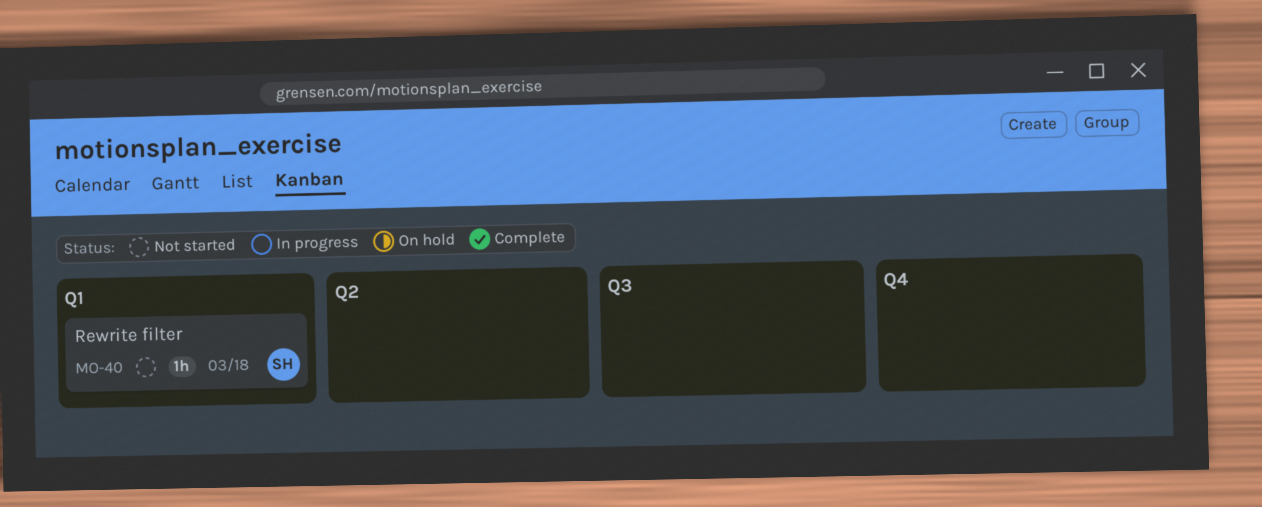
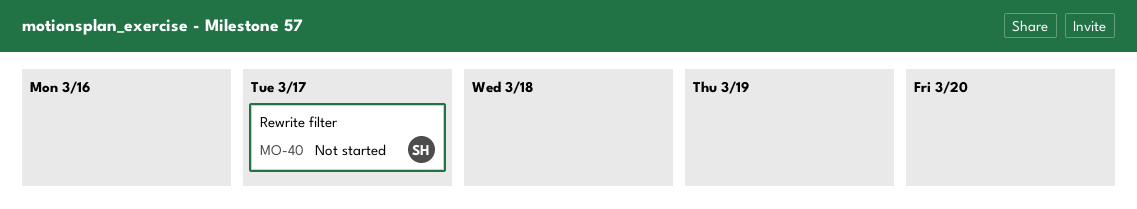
MO-40, due: Mar 18 -> Mar 17

